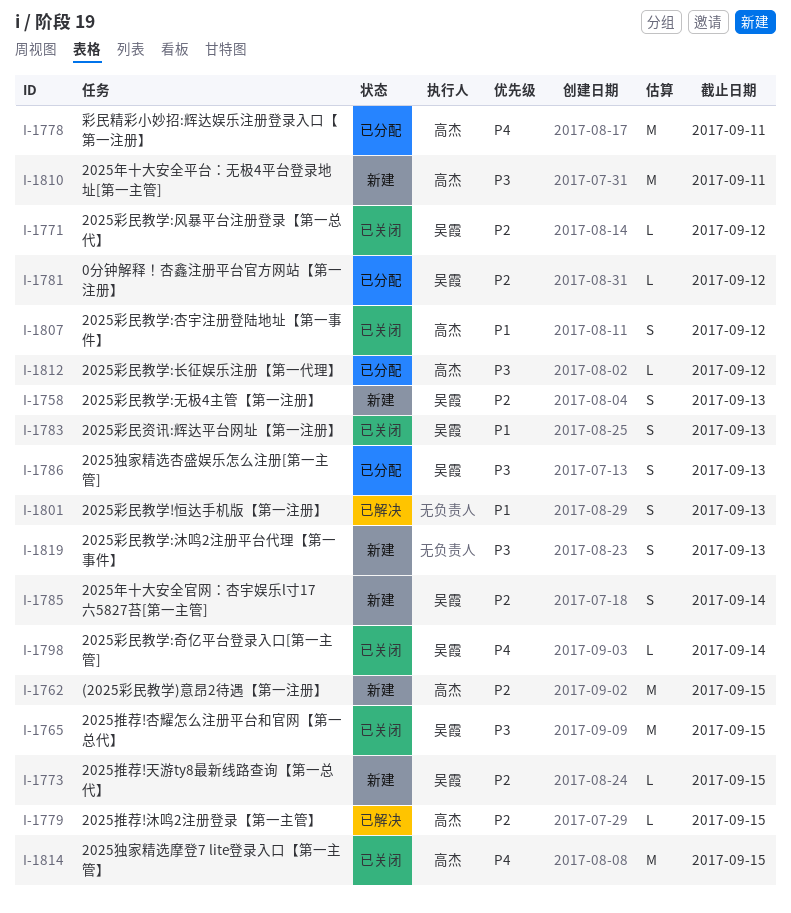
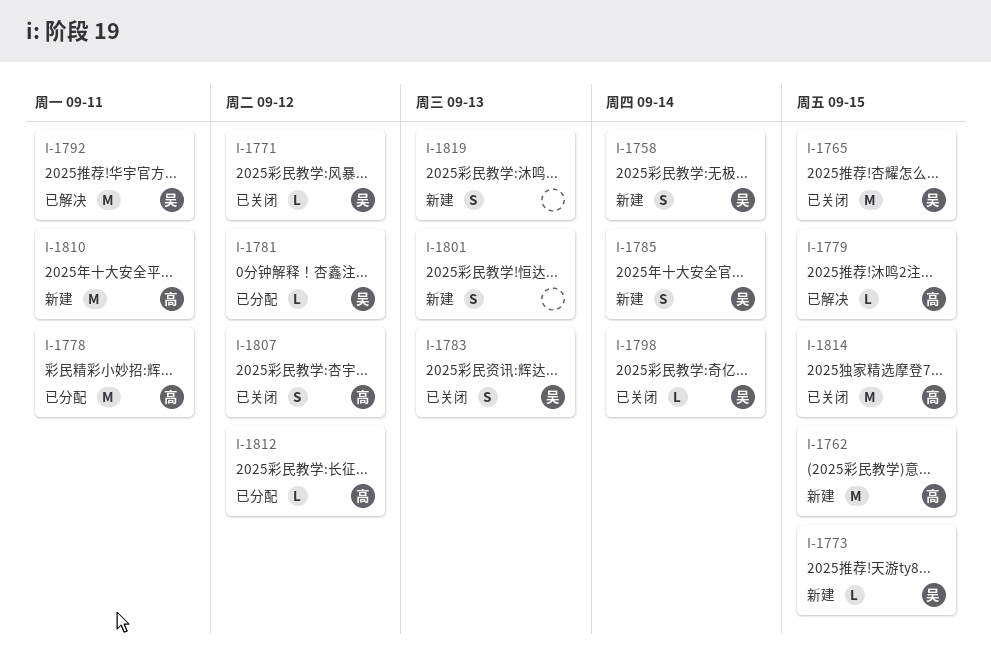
I-1758, due: Sep 13 -> Sep 14
I-1786: present -> none
I-1792: none -> present
I-1801, status: 已解决 -> 新建

